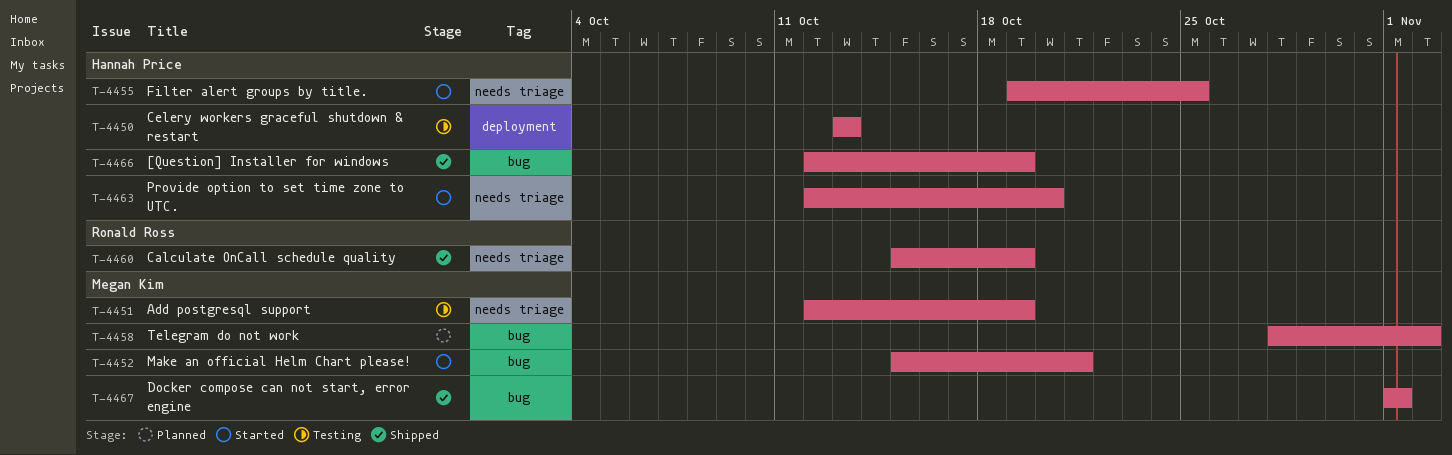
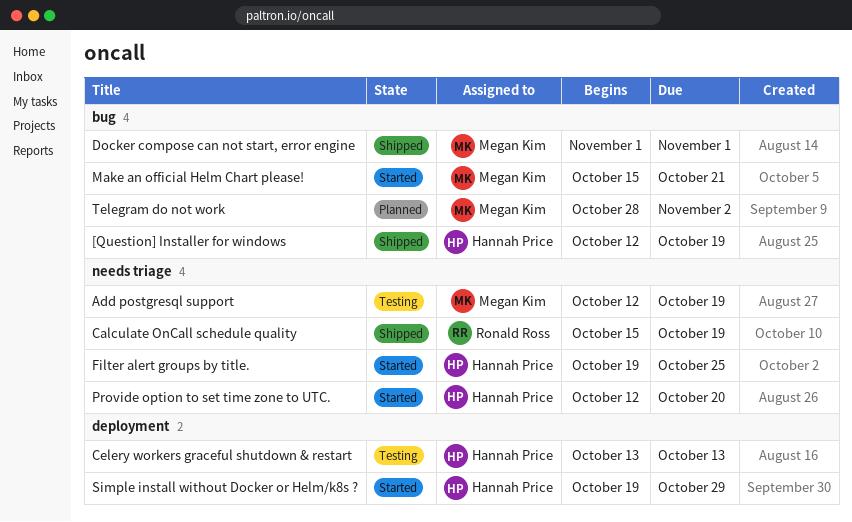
Simple install without Docker or Helm/k8s ?: none -> present

